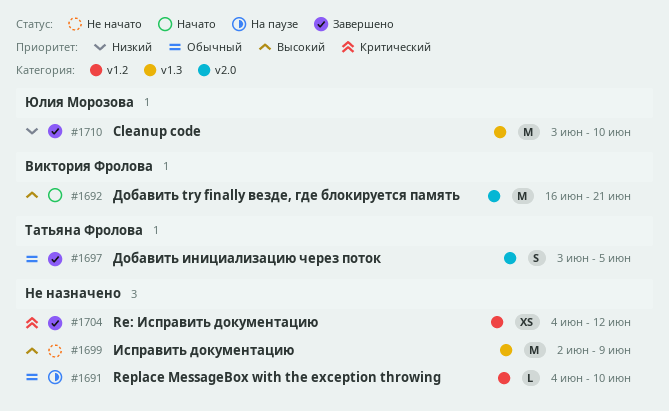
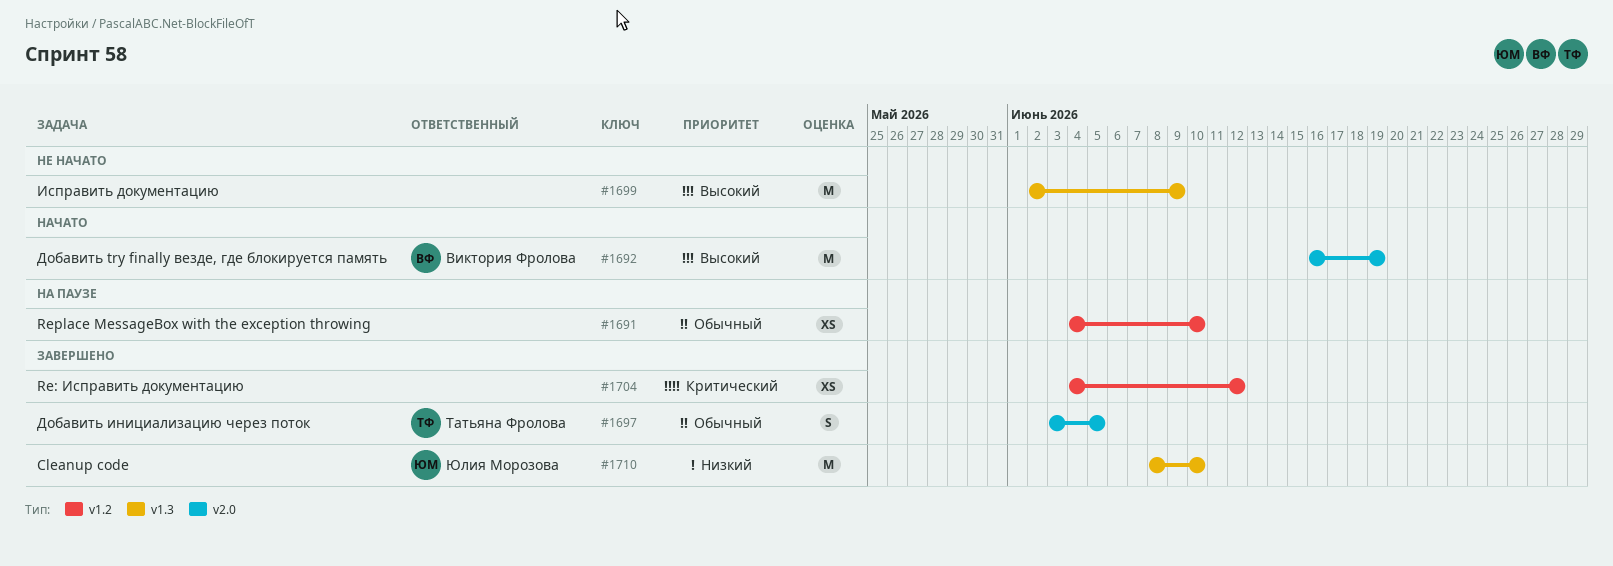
#1691, estimate: L -> XS
#1692, due: Jun 21 -> Jun 19
#1710, start: Jun 3 -> Jun 8

